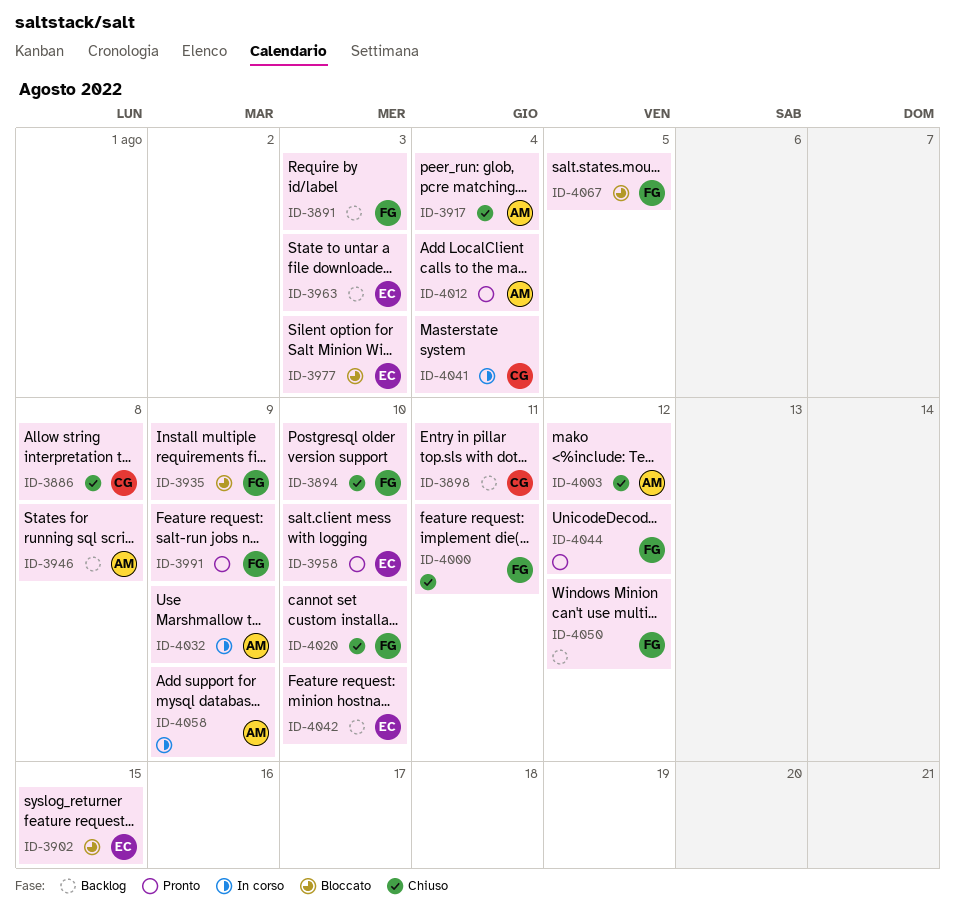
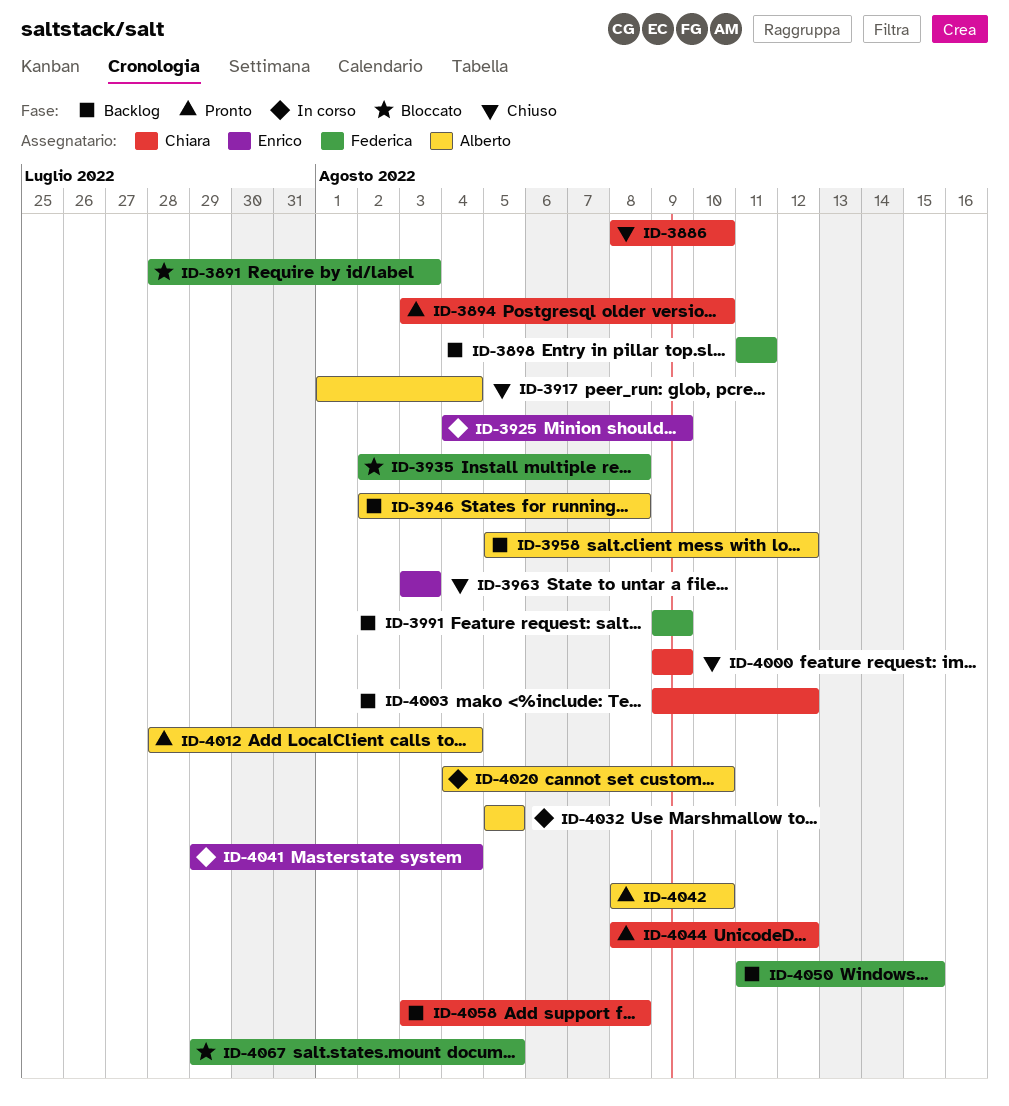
ID-3886, due: Aug 8 -> Aug 10
ID-3891, status: Backlog -> Bloccato
ID-3894, status: Chiuso -> Pronto
ID-3894, owner: Federica -> Chiara
ID-3898, owner: Chiara -> Federica
ID-3902: present -> none
ID-3925: none -> present
ID-3935, due: Aug 9 -> Aug 8
ID-3958, status: Pronto -> Backlog
ID-3958, owner: Enrico -> Alberto
ID-3958, due: Aug 10 -> Aug 12
ID-3963, status: Backlog -> Chiuso
ID-3977: present -> none
ID-3991, status: Pronto -> Backlog
ID-4000, owner: Federica -> Chiara
ID-4000, due: Aug 11 -> Aug 9
ID-4003, status: Chiuso -> Backlog
ID-4003, owner: Alberto -> Chiara
ID-4020, status: Chiuso -> In corso
ID-4020, owner: Federica -> Alberto
ID-4032, due: Aug 9 -> Aug 5
ID-4041, owner: Chiara -> Enrico
ID-4042, status: Backlog -> Pronto
ID-4042, owner: Enrico -> Alberto
ID-4044, owner: Federica -> Chiara
ID-4050, due: Aug 12 -> Aug 15
ID-4058, status: In corso -> Backlog
ID-4058, owner: Alberto -> Chiara
ID-4058, due: Aug 9 -> Aug 8

